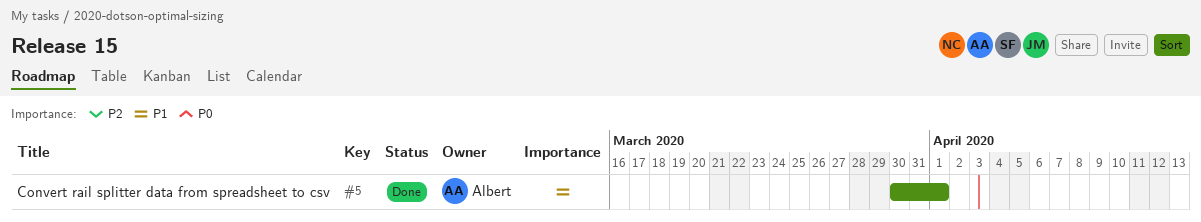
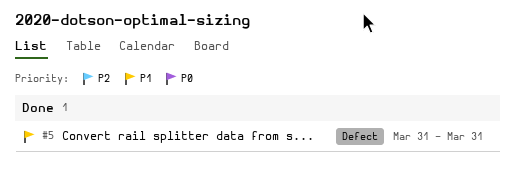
#5, start: Mar 30 -> Mar 31
#5, due: Apr 1 -> Mar 31

